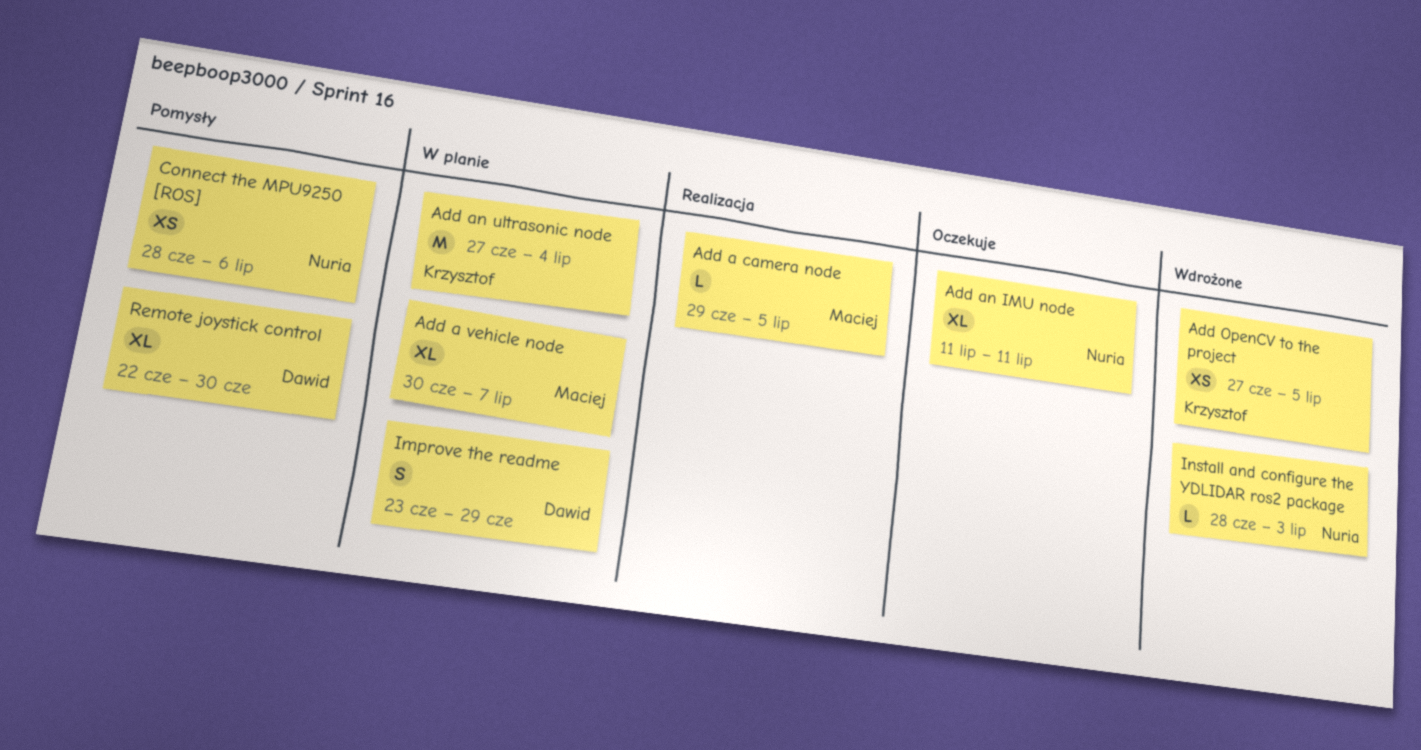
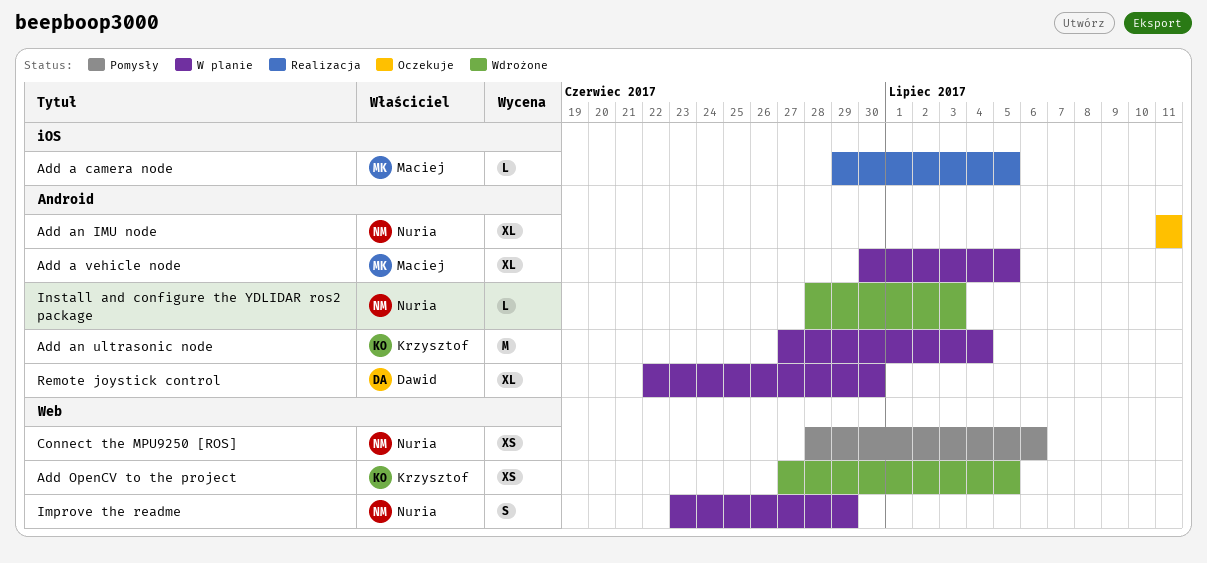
Add a vehicle node, due: Jul 7 -> Jul 5
Improve the readme, owner: Dawid -> Nuria
Remote joystick control, status: Pomysły -> W planie

